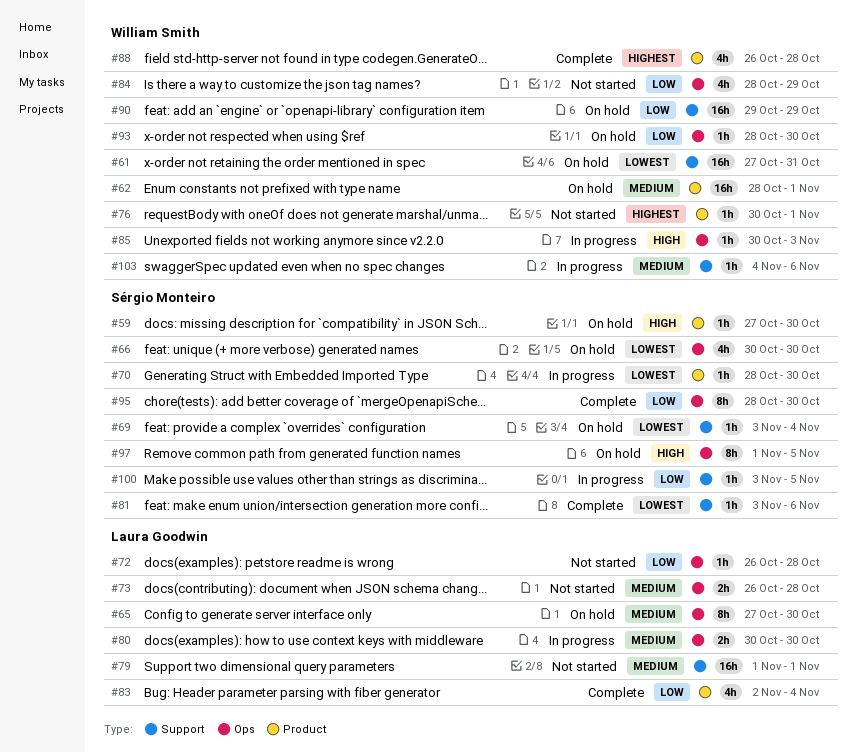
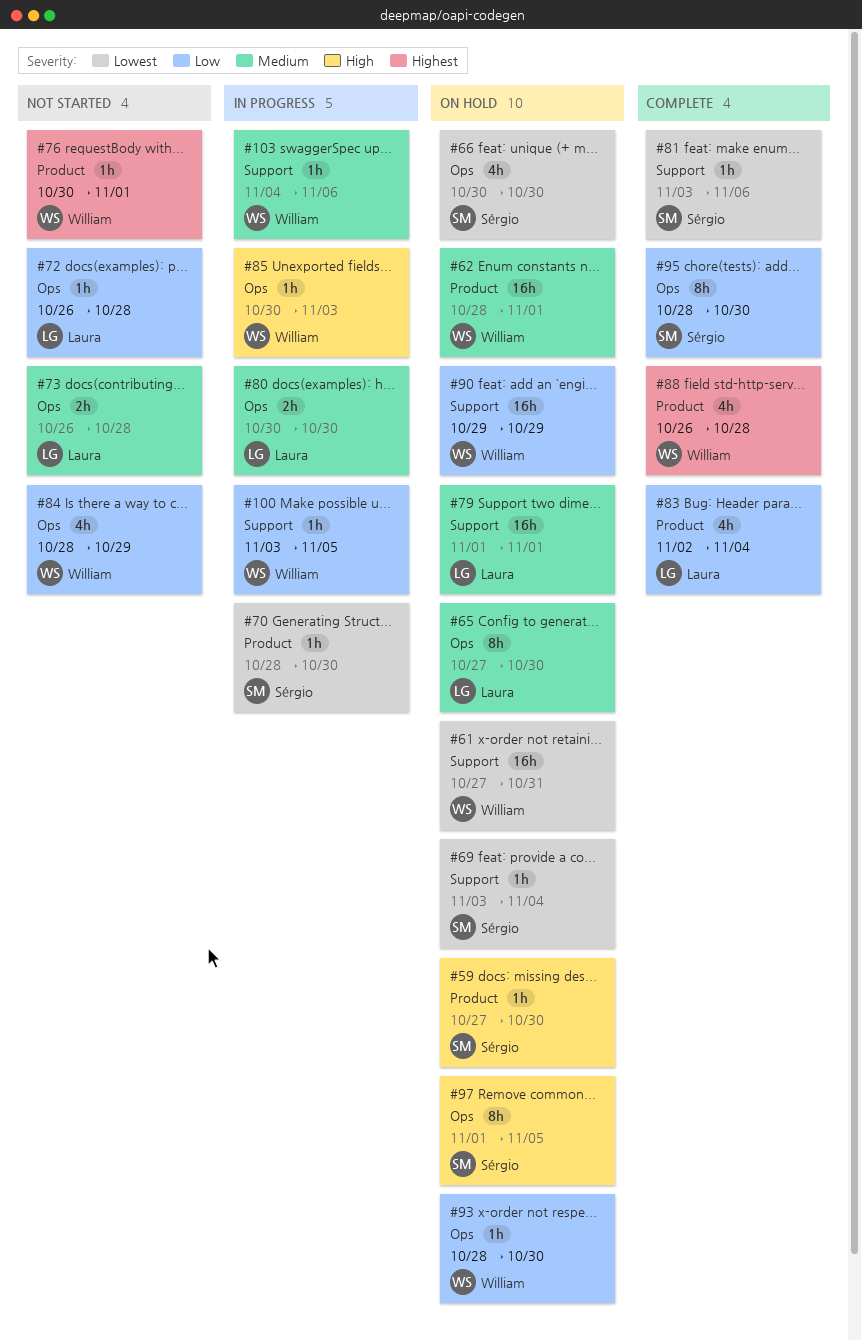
#79, status: Not started -> On hold
#100, owner: Sérgio Monteiro -> William Smith

